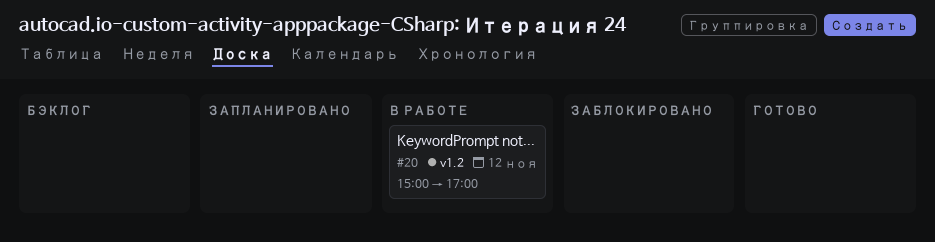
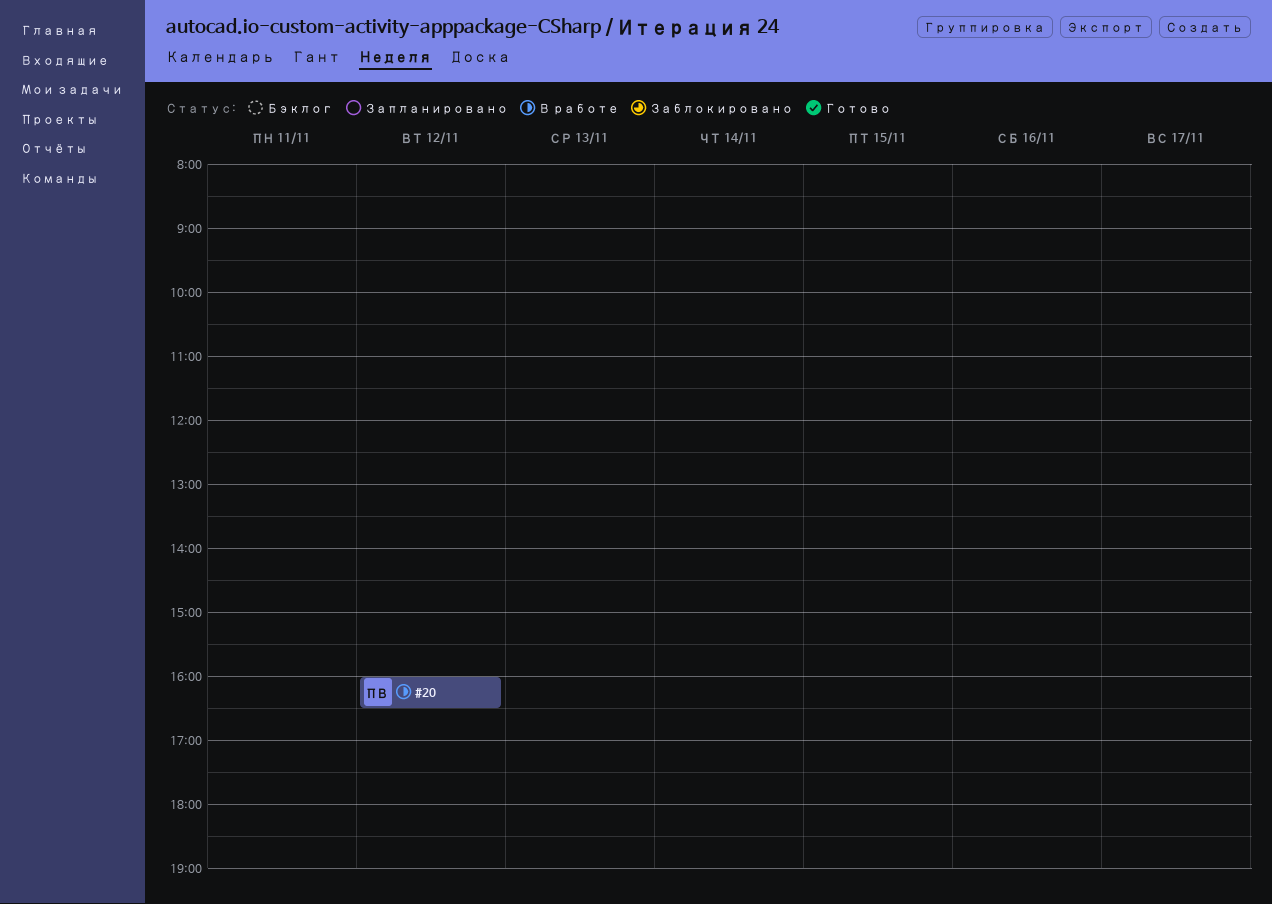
#20, begins: 15:00 -> 16:00
#20, ends: 17:00 -> 16:30

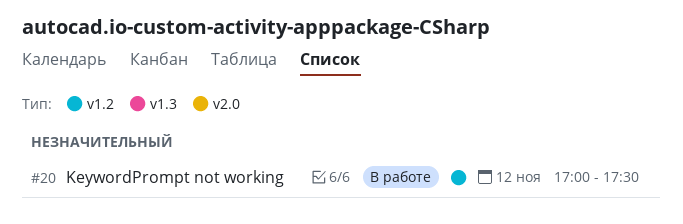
#20, begins: 16:00 -> 17:00
#20, ends: 16:30 -> 17:30

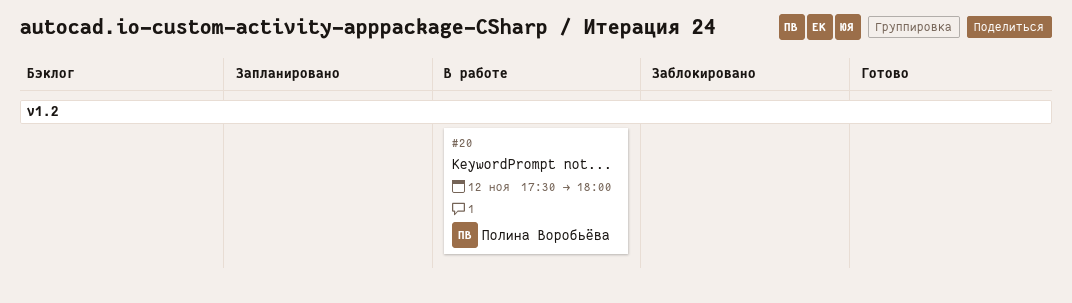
#20, begins: 17:00 -> 17:30
#20, ends: 17:30 -> 18:00

